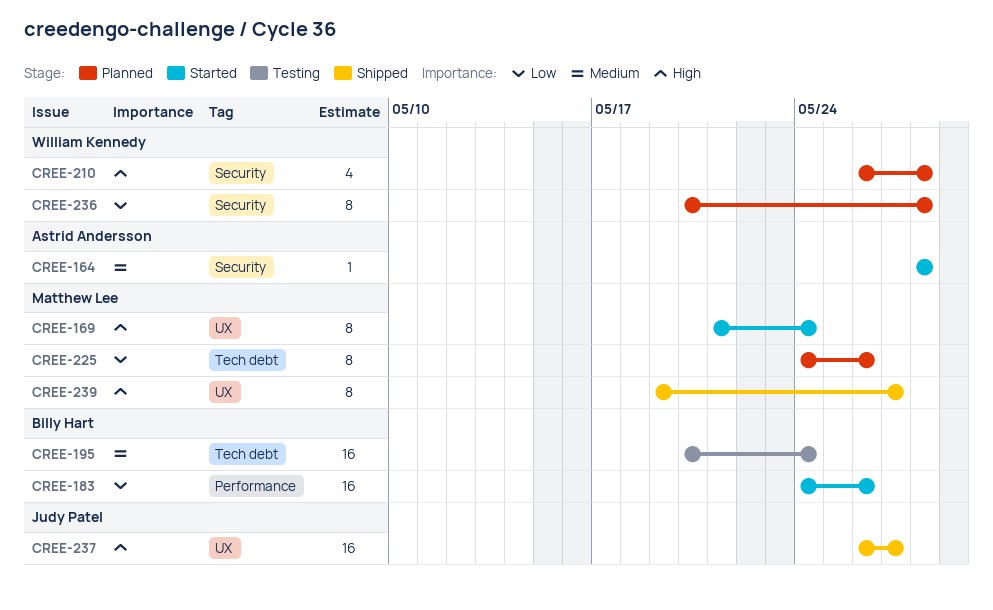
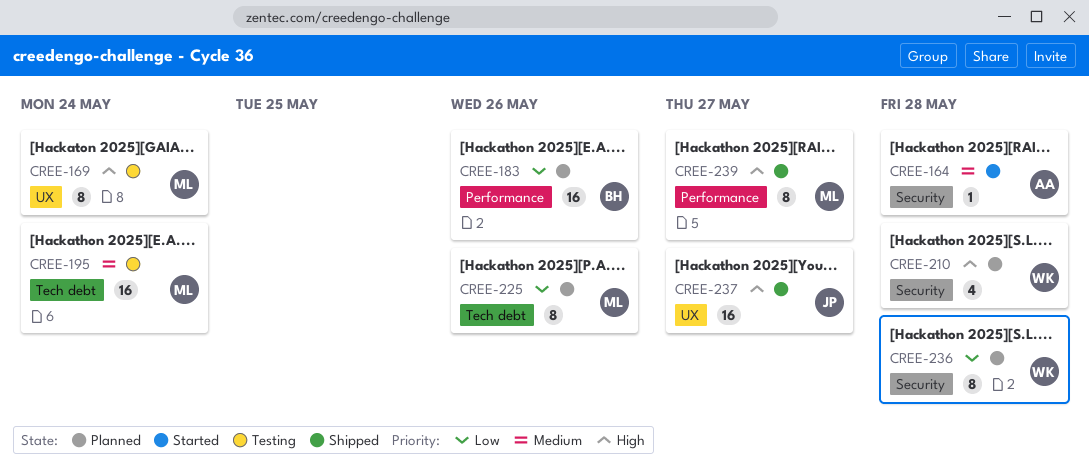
CREE-169, status: Started -> Testing
CREE-183, status: Started -> Planned
CREE-195, owner: Billy Hart -> Matthew Lee
CREE-239, label: UX -> Performance

